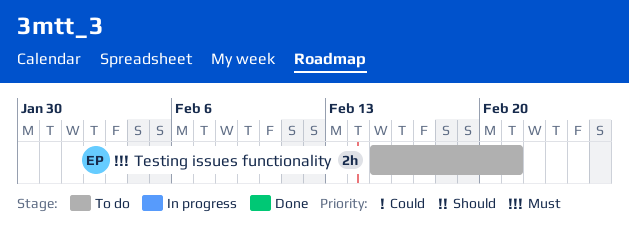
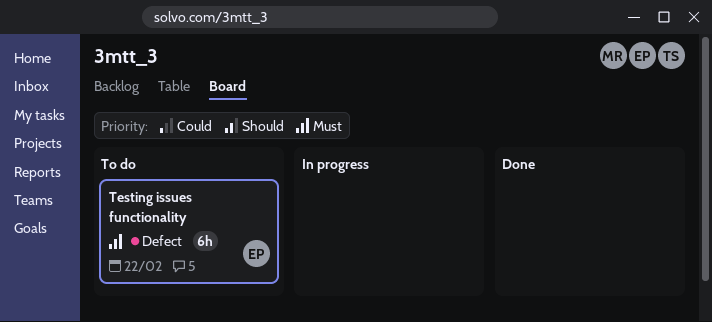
Testing issues functionality, estimate: 2h -> 6h
Testing issues functionality, due: Feb 21 -> Feb 22

